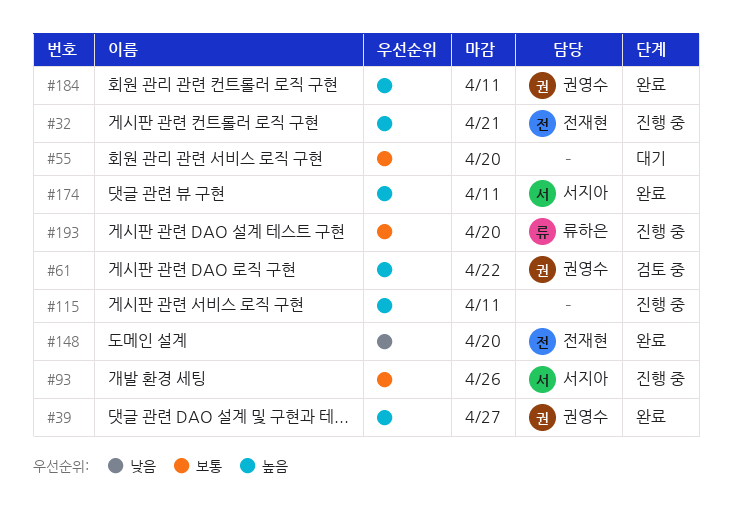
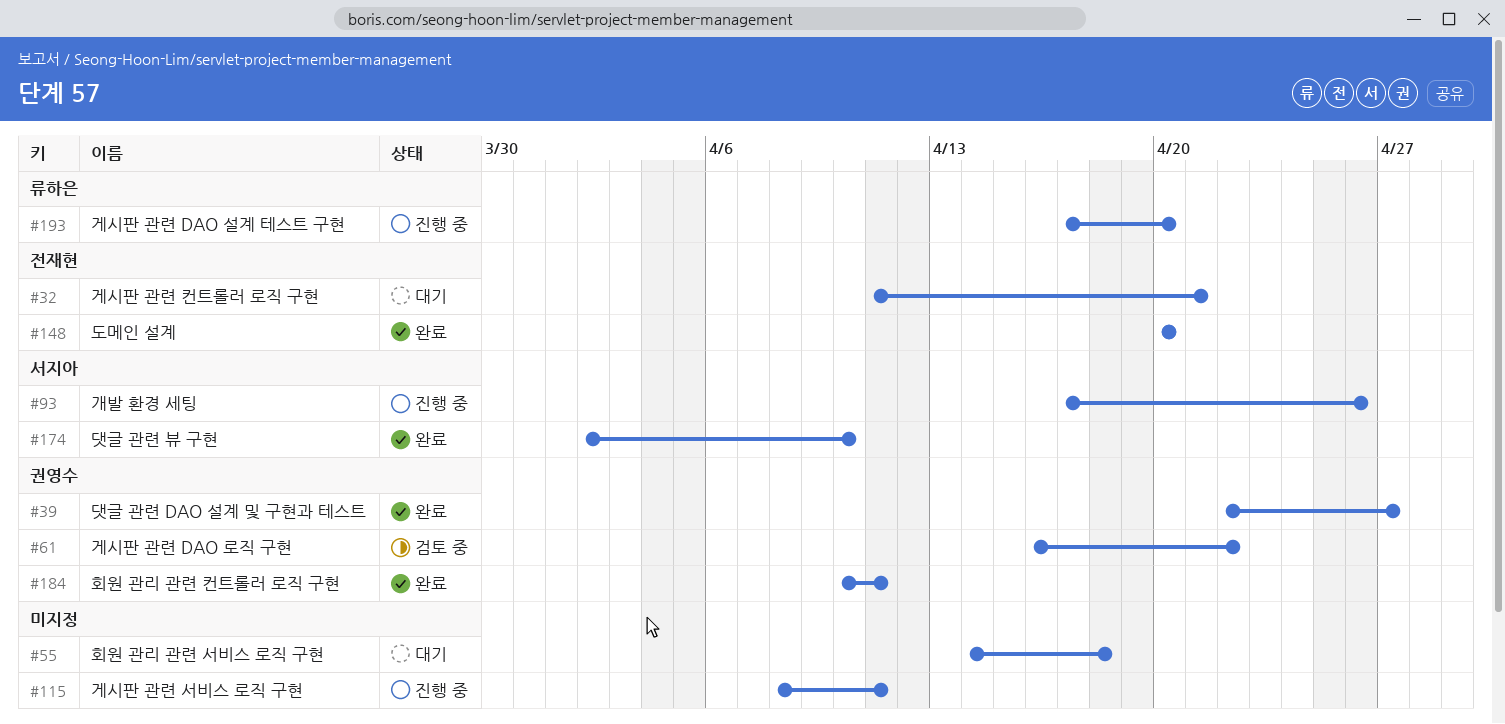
#32, status: 진행 중 -> 대기
#55, due: Apr 20 -> Apr 18
#174, due: Apr 11 -> Apr 10

